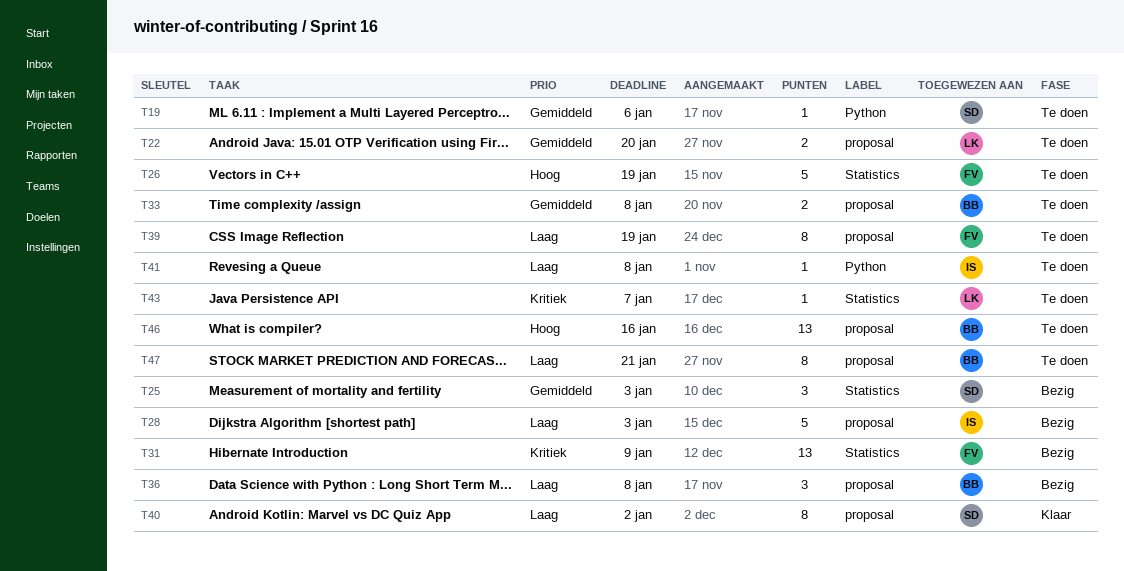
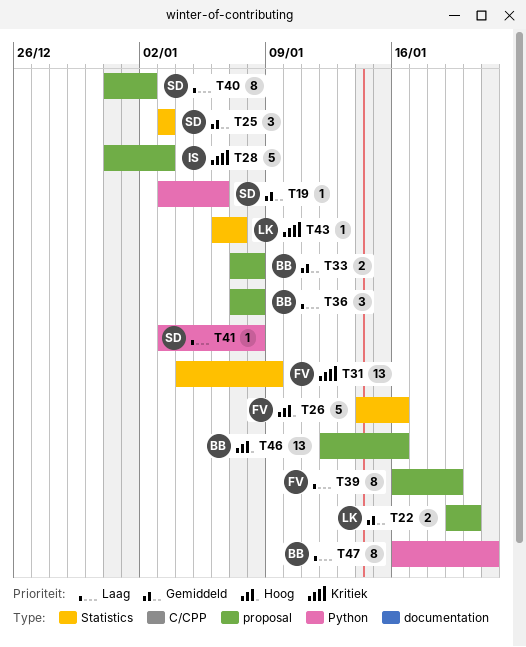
T26, due: Jan 19 -> Jan 16
T28, priority: Laag -> Kritiek
T41, owner: IS -> SD
T47, label: proposal -> Python

